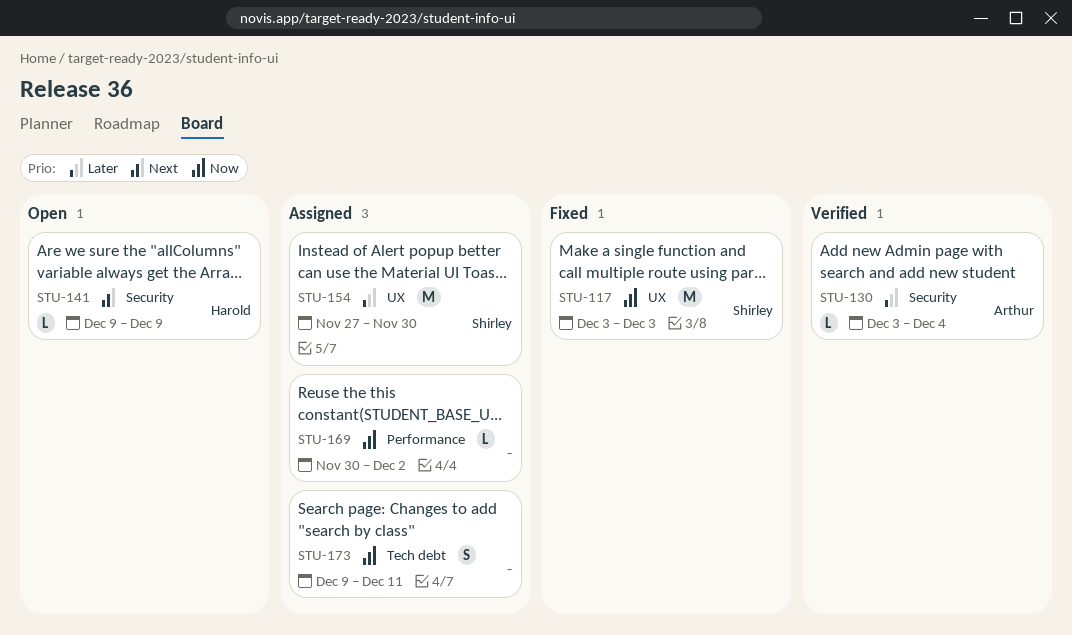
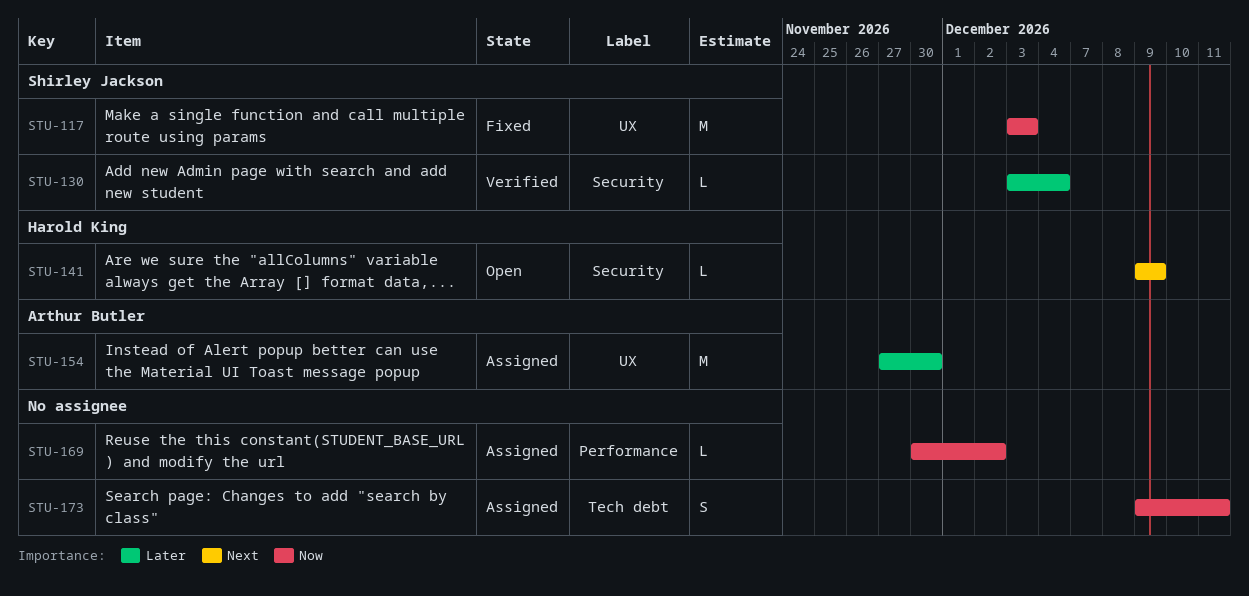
STU-130, owner: Arthur Butler -> Shirley Jackson
STU-154, owner: Shirley Jackson -> Arthur Butler

